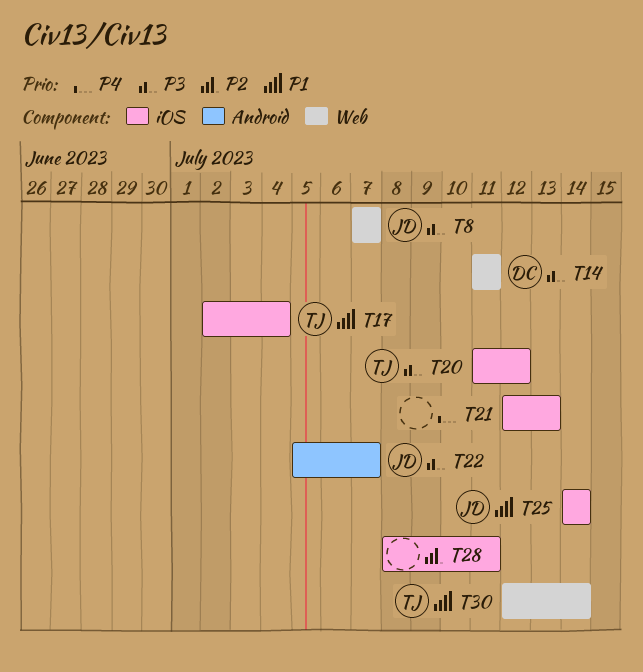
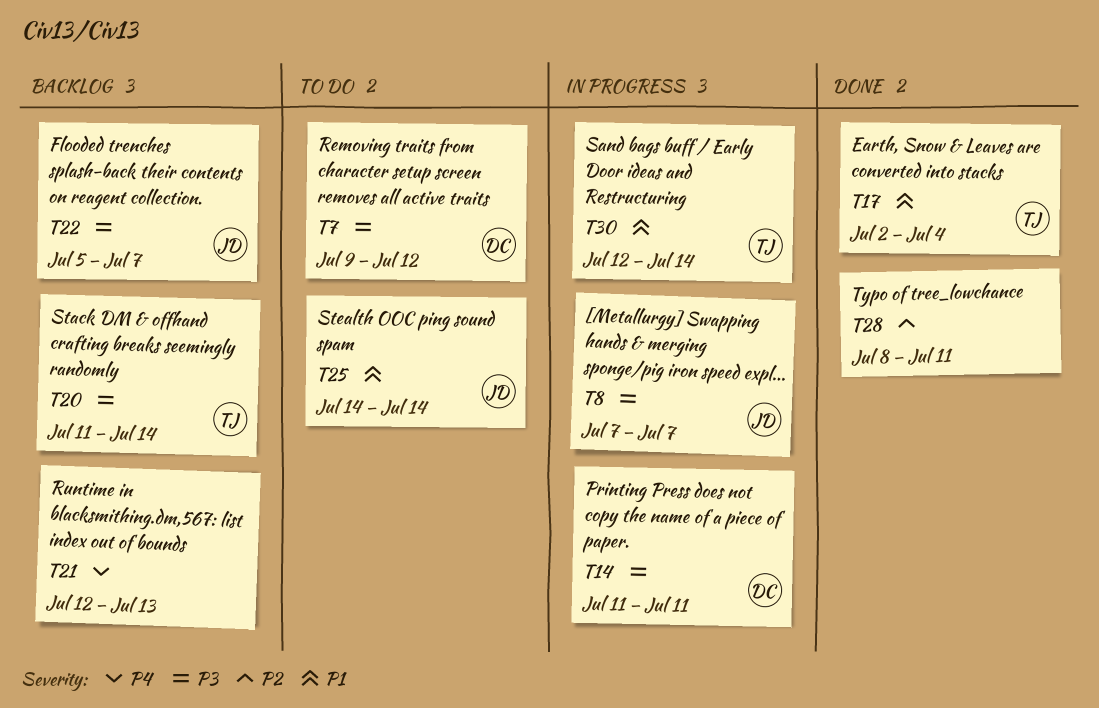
T7: none -> present
T20, due: Jul 12 -> Jul 14

